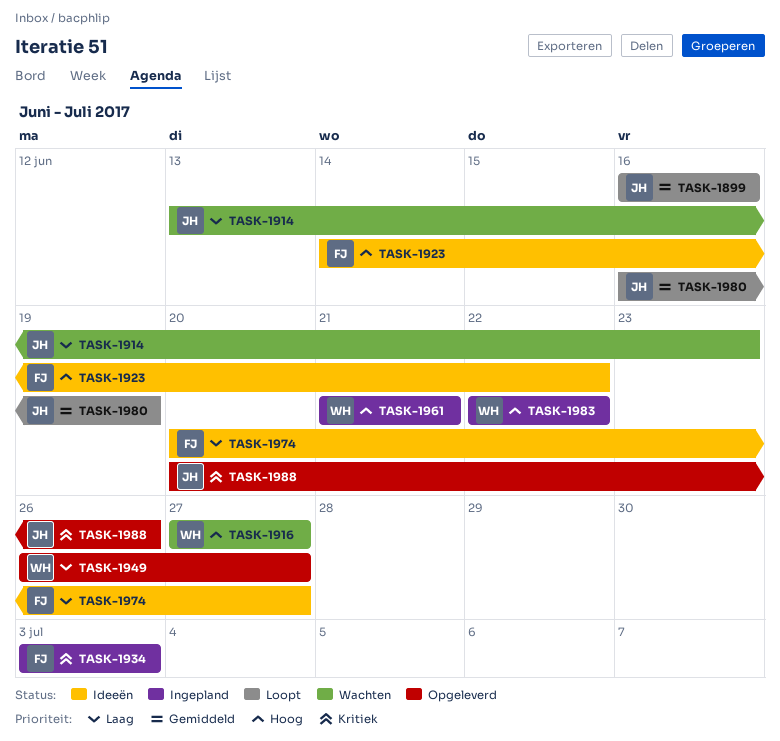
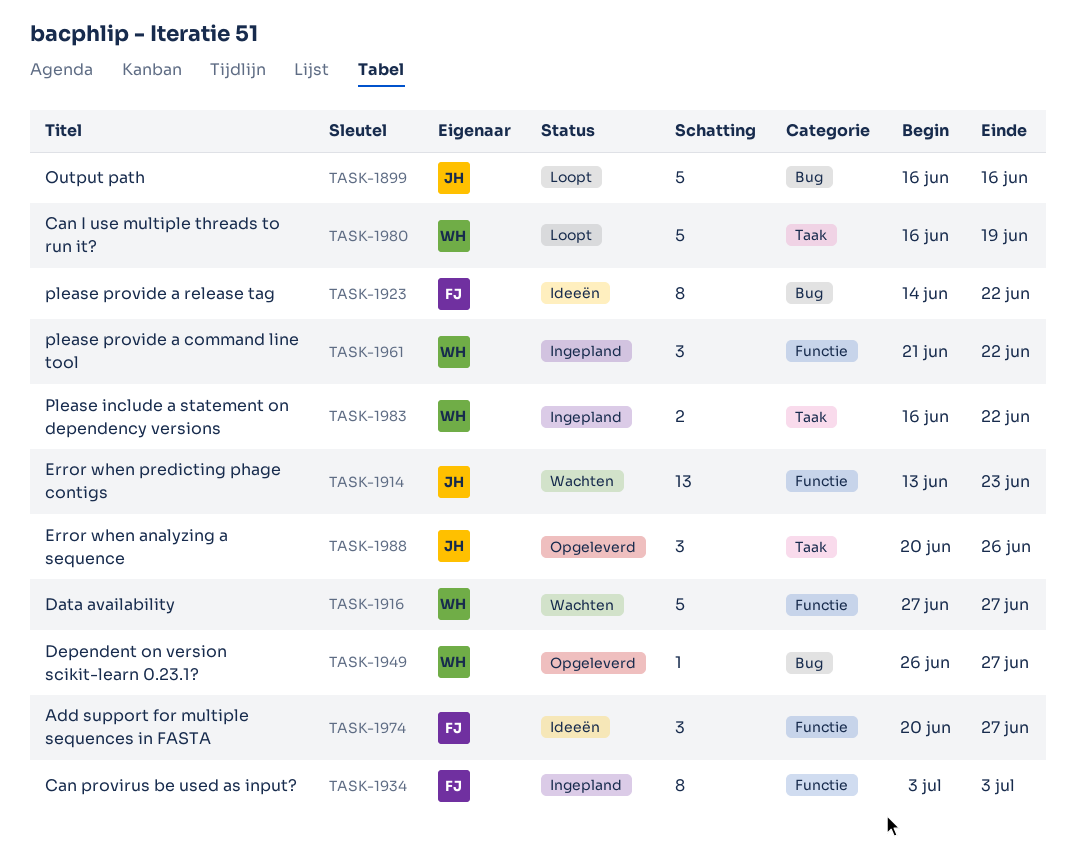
TASK-1961, due: Jun 21 -> Jun 22
TASK-1980, owner: JH -> WH
TASK-1983, start: Jun 22 -> Jun 16

